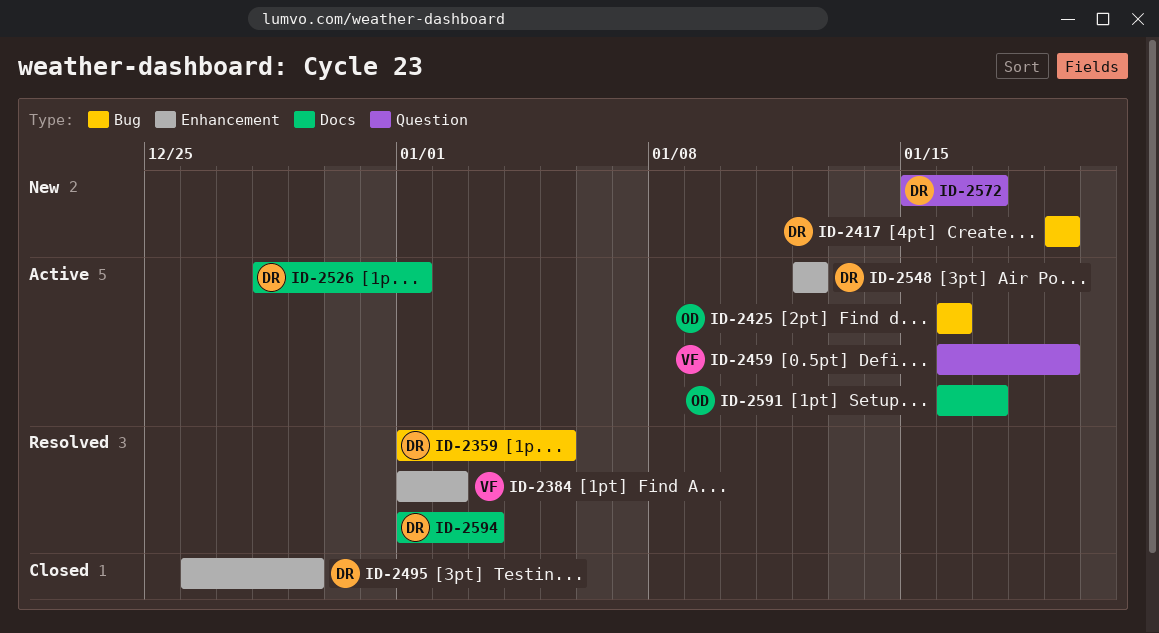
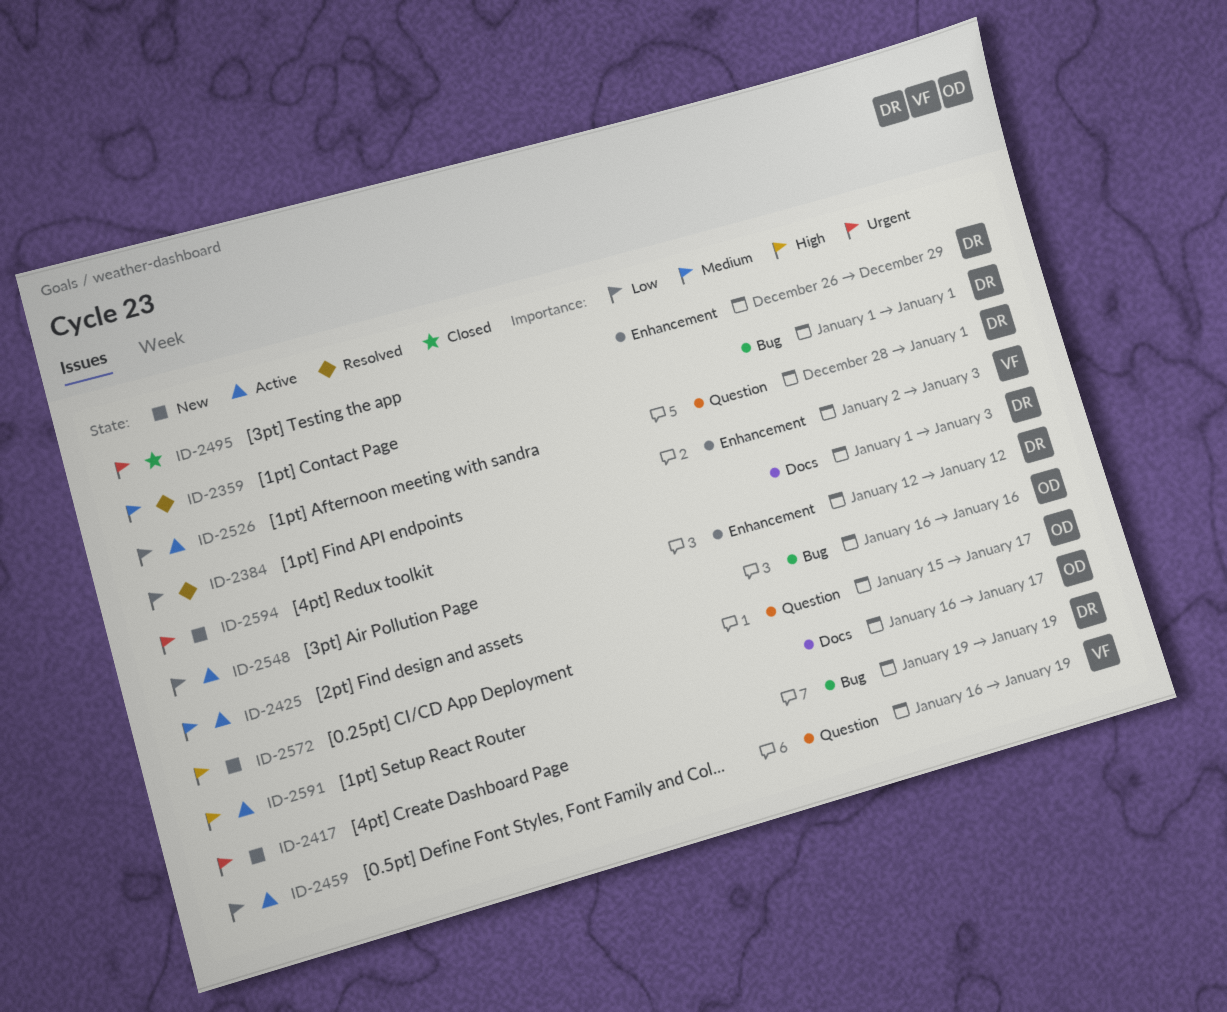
ID-2359, due: Jan 5 -> Jan 1
ID-2384, start: Jan 1 -> Jan 2
ID-2384, due: Jan 2 -> Jan 3
ID-2526, label: Docs -> Question
ID-2572, owner: DR -> OD
ID-2594, status: Resolved -> New

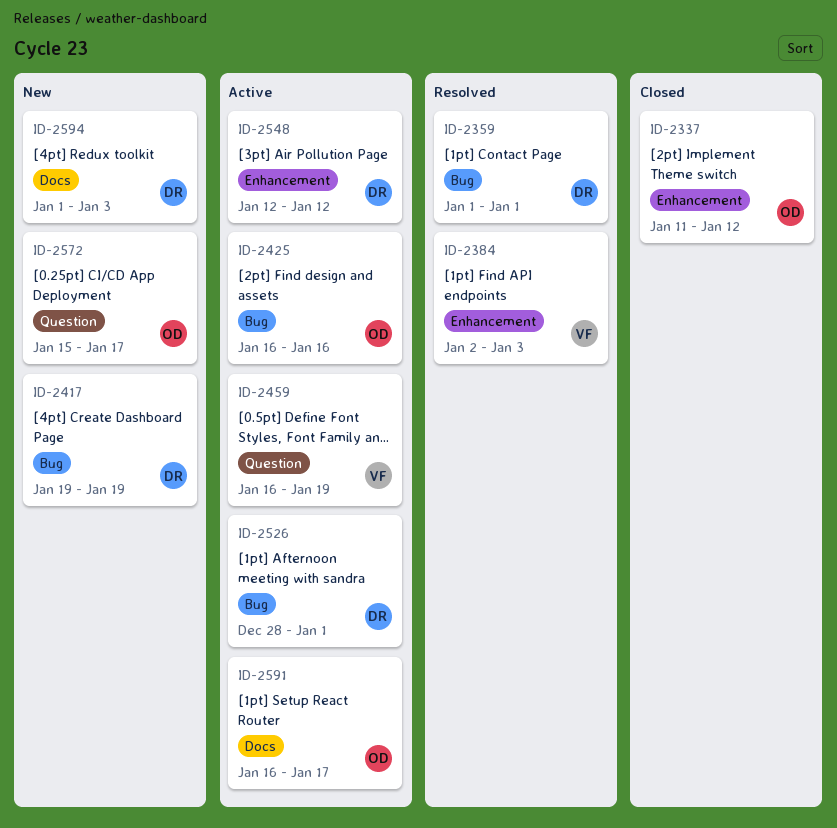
ID-2337: none -> present
ID-2495: present -> none
ID-2526, label: Question -> Bug

